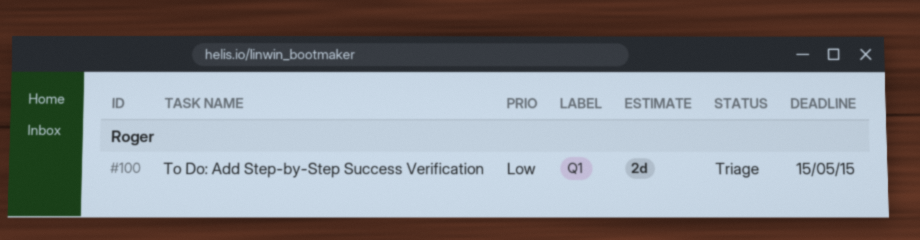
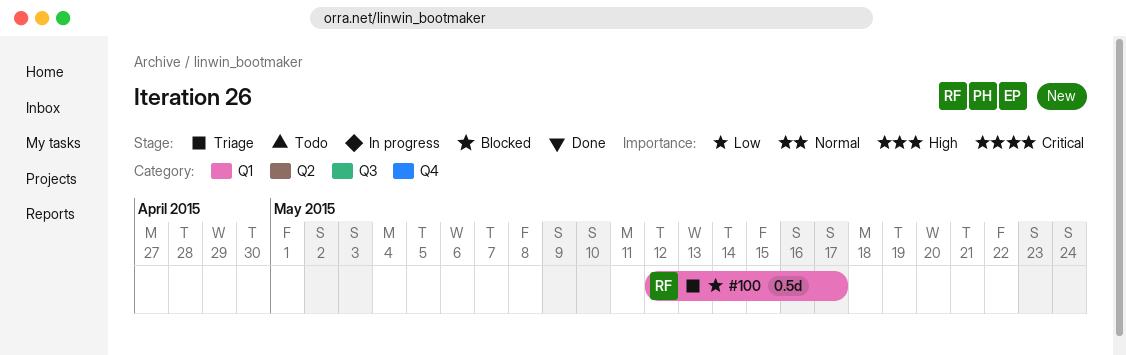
#100, estimate: 2d -> 0.5d
#100, due: May 15 -> May 17

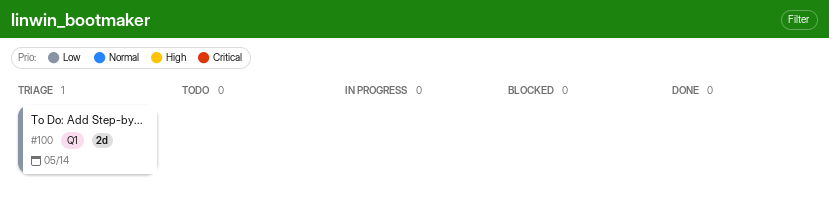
#100, estimate: 0.5d -> 2d
#100, due: May 17 -> May 14

